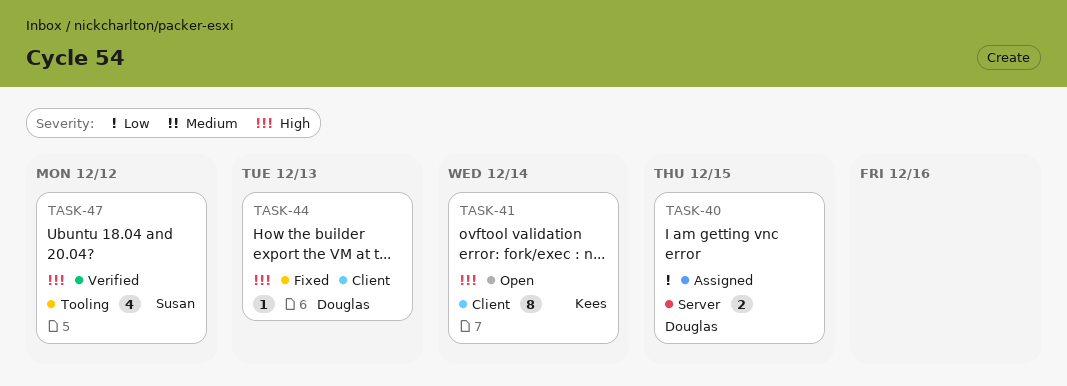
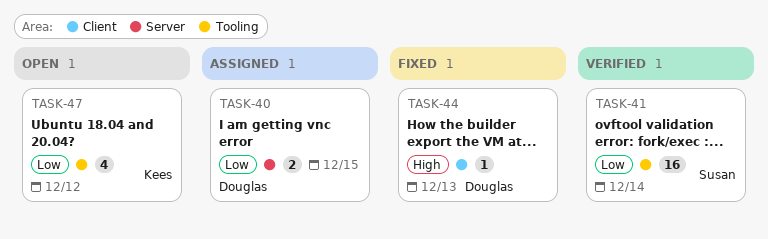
TASK-41, status: Open -> Verified
TASK-41, owner: Kees -> Susan
TASK-41, priority: High -> Low
TASK-41, label: Client -> Tooling
TASK-41, estimate: 8 -> 16
TASK-47, status: Verified -> Open
TASK-47, owner: Susan -> Kees
TASK-47, priority: High -> Low

